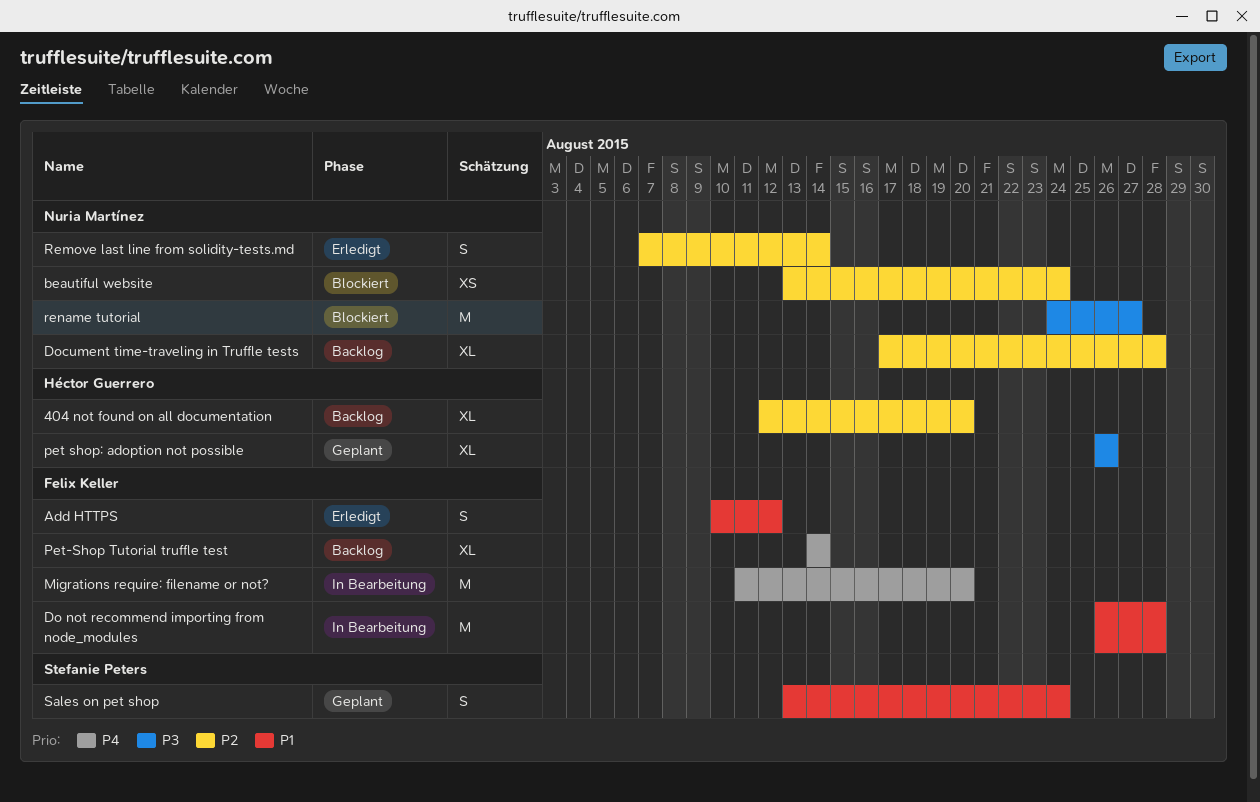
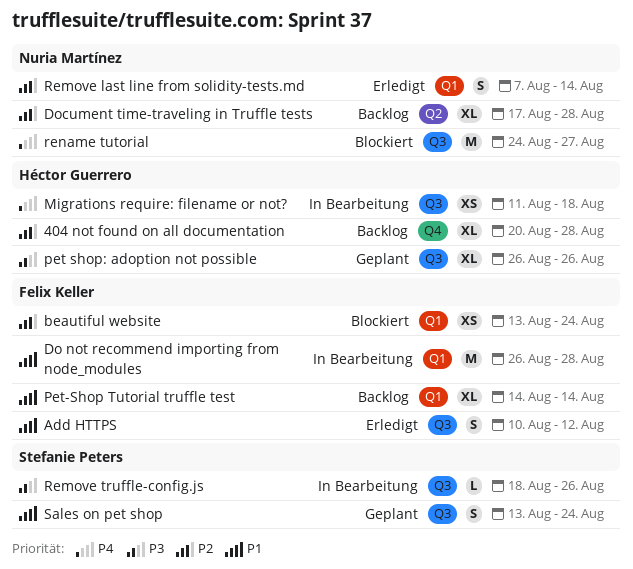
404 not found on all documentation, start: Aug 12 -> Aug 20
404 not found on all documentation, due: Aug 20 -> Aug 28
beautiful website, owner: Nuria Martínez -> Felix Keller
Migrations require: filename or not?, owner: Felix Keller -> Héctor Guerrero
Migrations require: filename or not?, estimate: M -> XS
Migrations require: filename or not?, due: Aug 20 -> Aug 18
Pet-Shop Tutorial truffle test, priority: P4 -> P1
Remove truffle-config.js: none -> present
rename tutorial, priority: P3 -> P4

